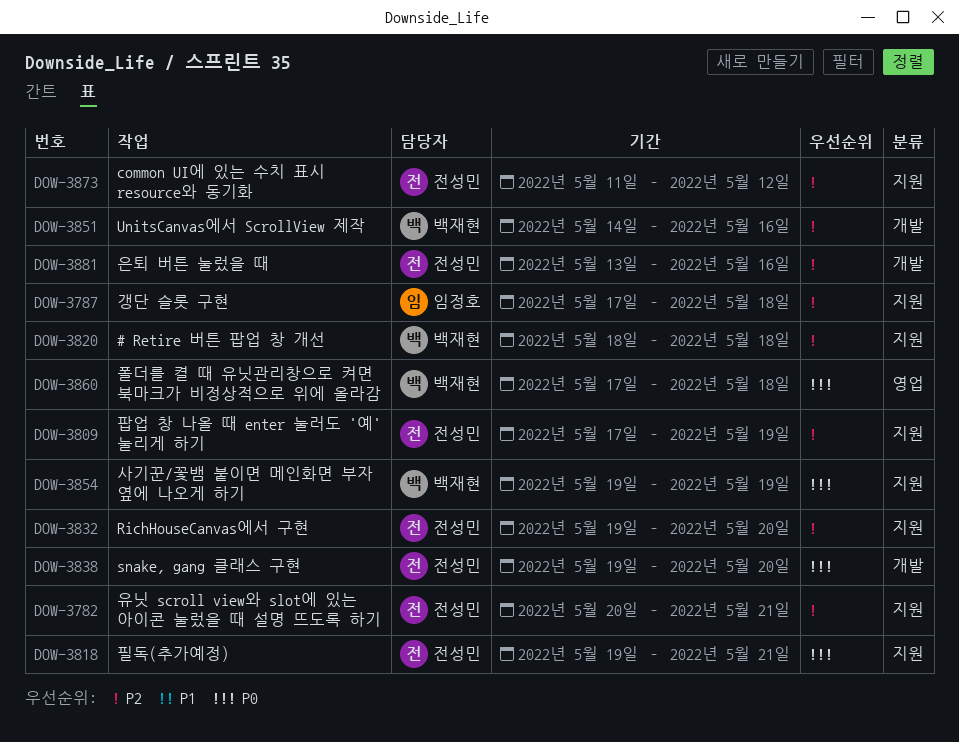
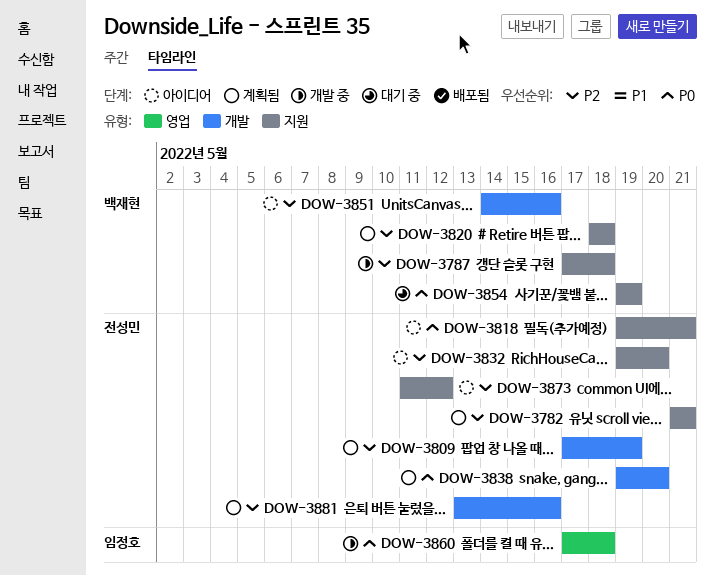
DOW-3782, start: May 20 -> May 21
DOW-3787, owner: 임정호 -> 백재현
DOW-3809, label: 지원 -> 개발
DOW-3860, owner: 백재현 -> 임정호

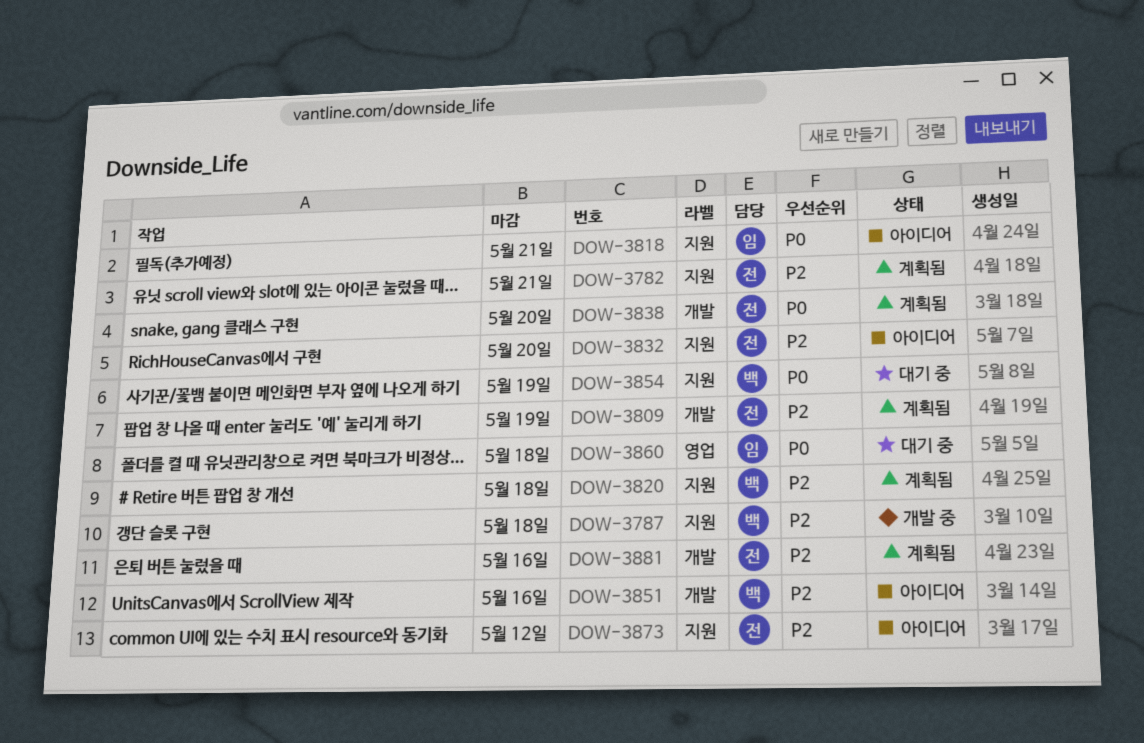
DOW-3818, owner: 전성민 -> 임정호
DOW-3860, status: 개발 중 -> 대기 중

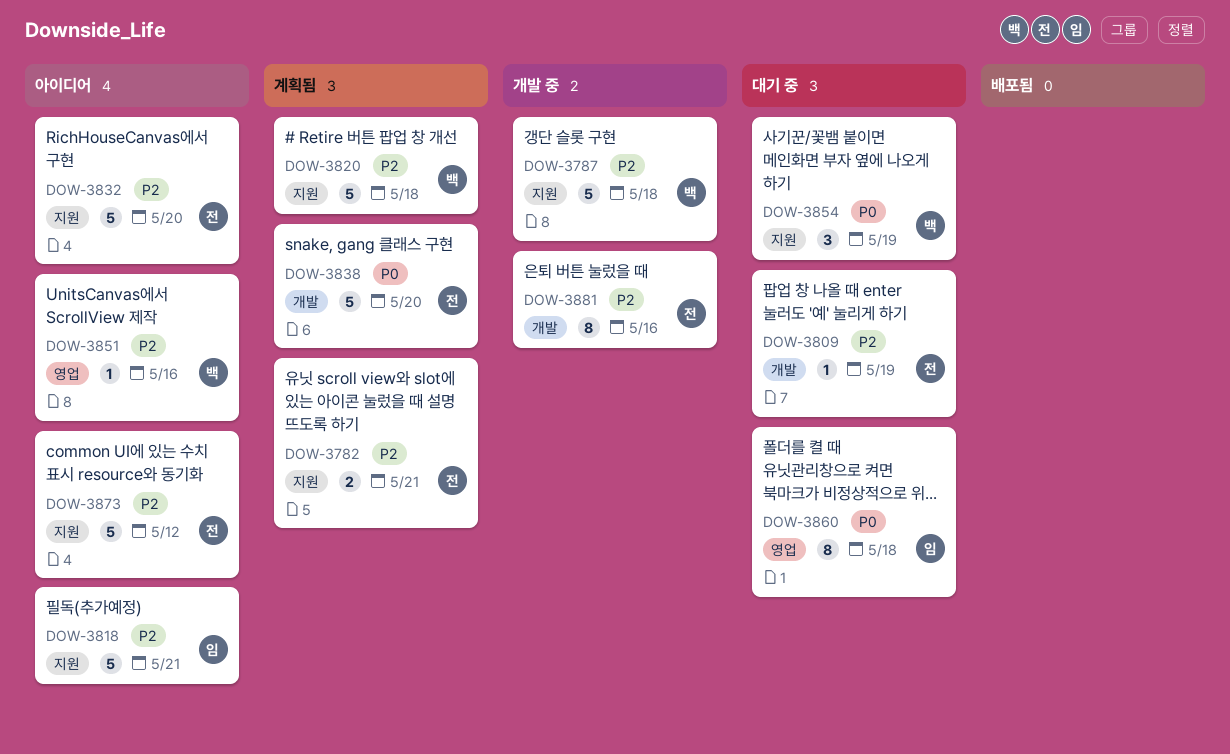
DOW-3809, status: 계획됨 -> 대기 중
DOW-3818, priority: P0 -> P2
DOW-3851, label: 개발 -> 영업
DOW-3881, status: 계획됨 -> 개발 중

